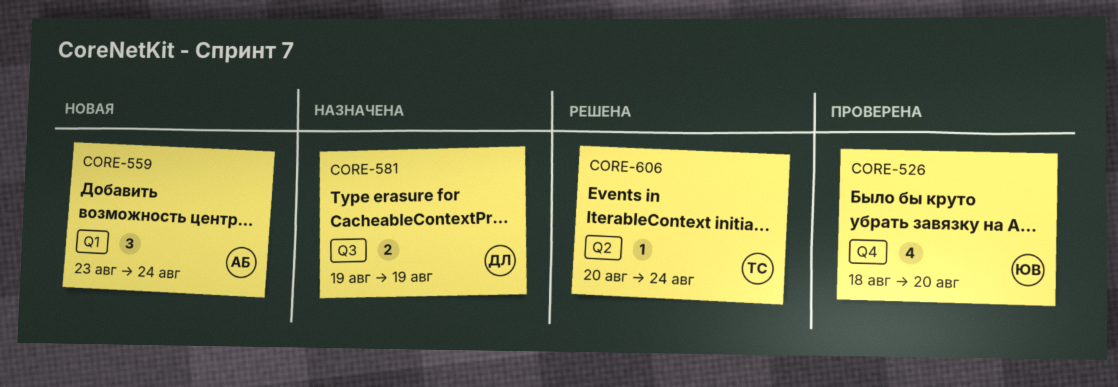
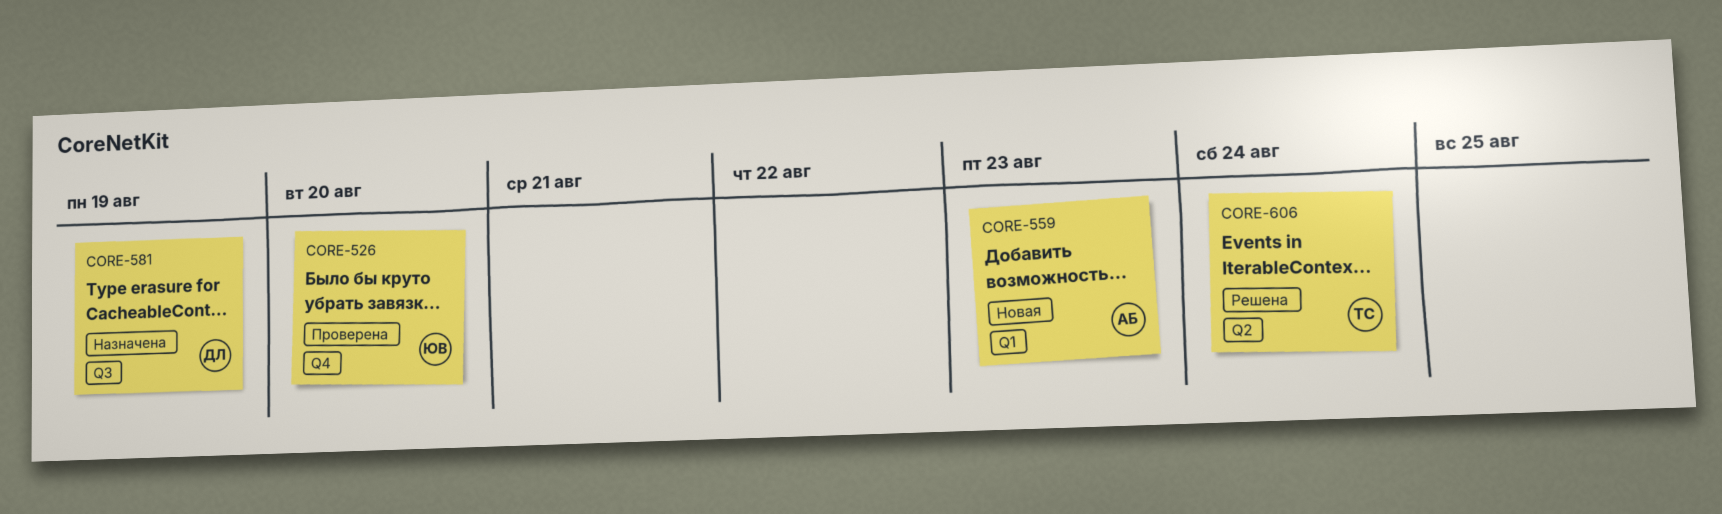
CORE-559, due: Aug 24 -> Aug 23

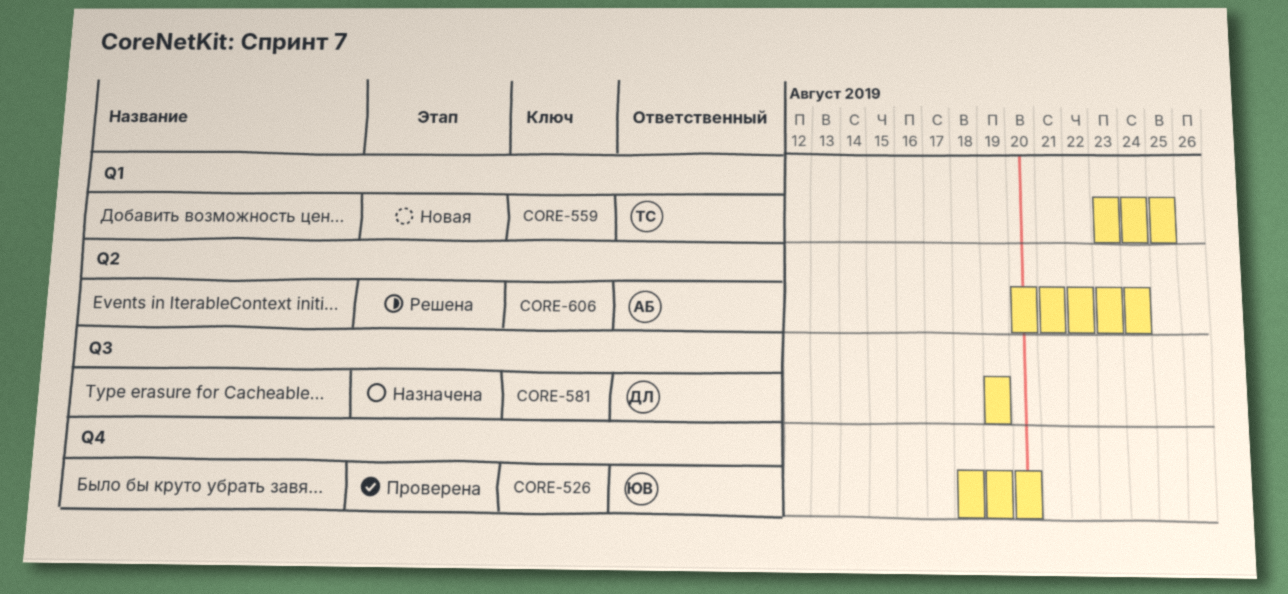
CORE-559, owner: АБ -> ТС
CORE-559, due: Aug 23 -> Aug 25
CORE-606, owner: ТС -> АБ

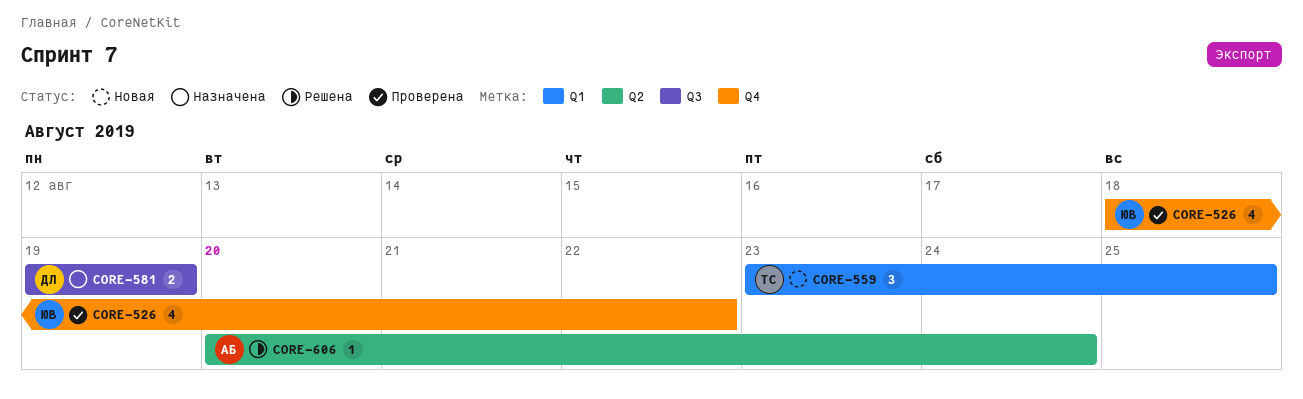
CORE-526, due: Aug 20 -> Aug 22

